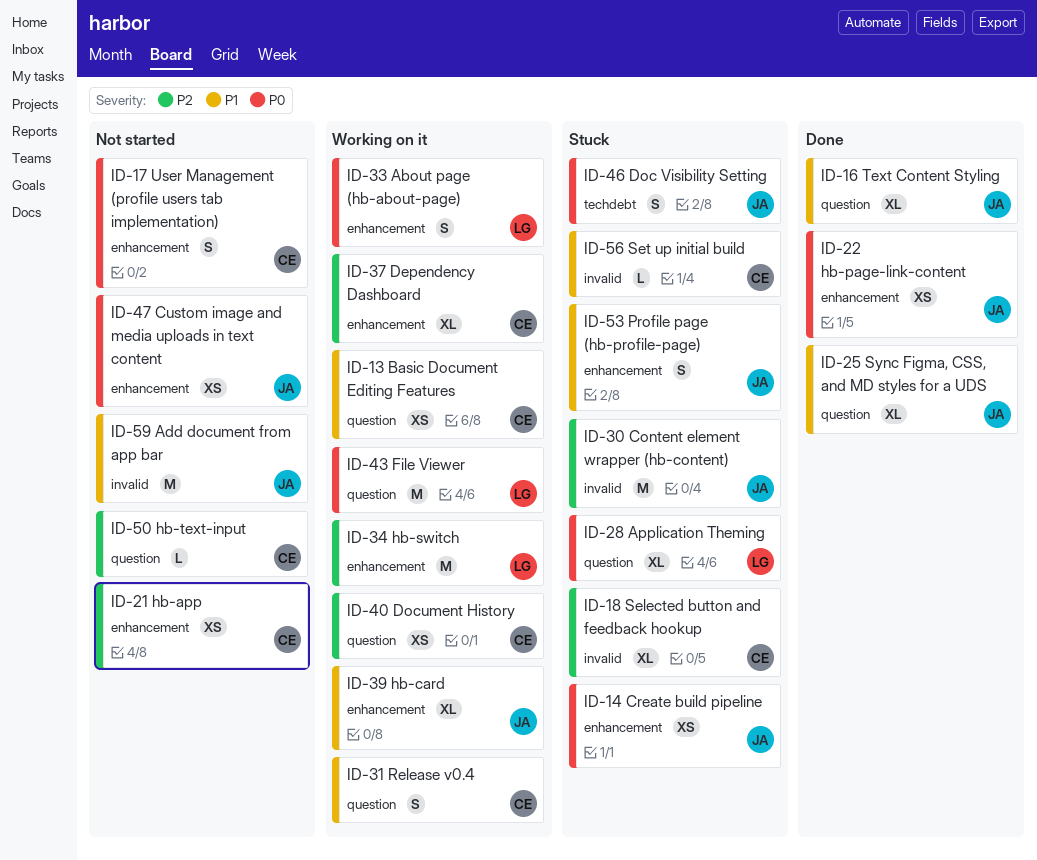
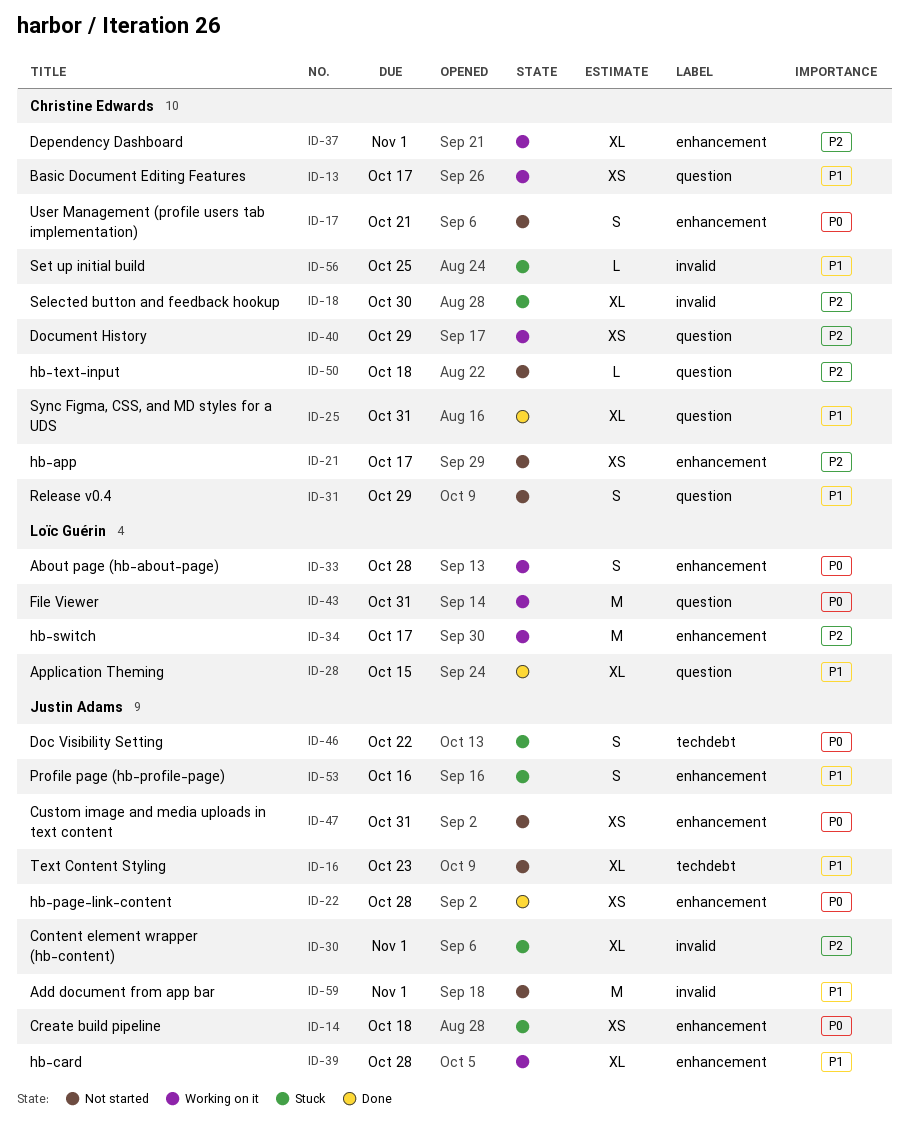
ID-16, status: Done -> Not started
ID-16, label: question -> techdebt
ID-25, owner: Justin Adams -> Christine Edwards
ID-28, status: Stuck -> Done
ID-28, priority: P0 -> P1
ID-30, estimate: M -> XL
ID-31, status: Working on it -> Not started

